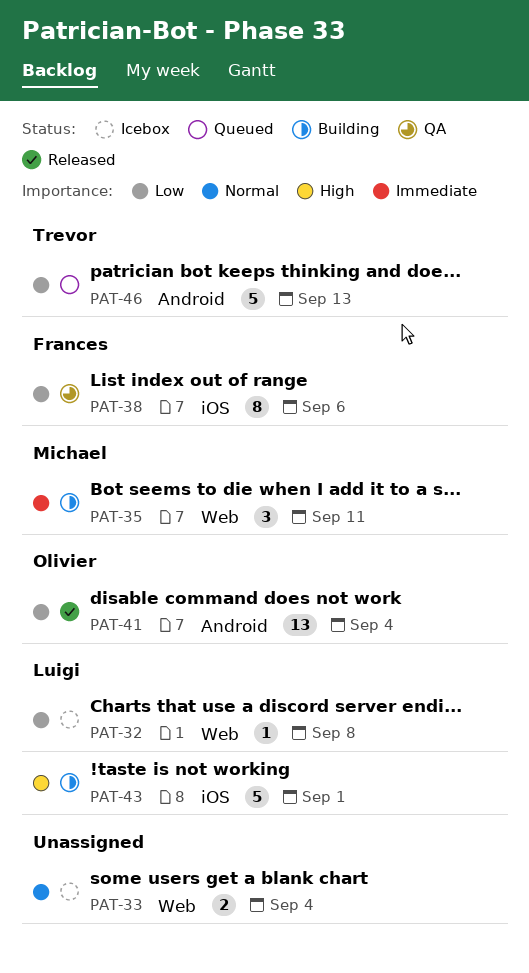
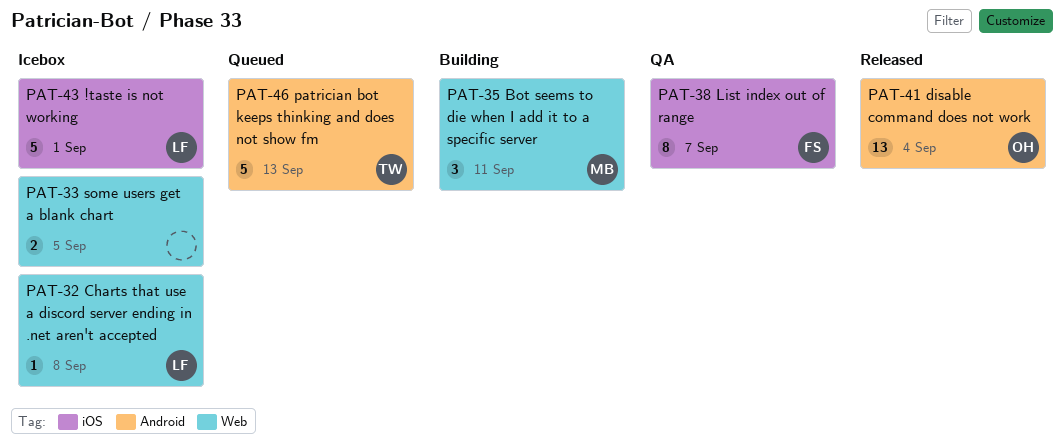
PAT-33, due: Sep 4 -> Sep 5
PAT-38, due: Sep 6 -> Sep 7
PAT-43, status: Building -> Icebox

